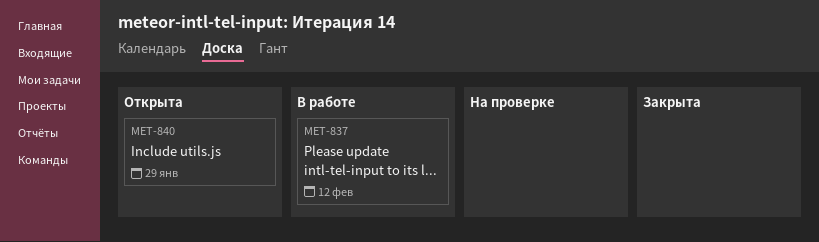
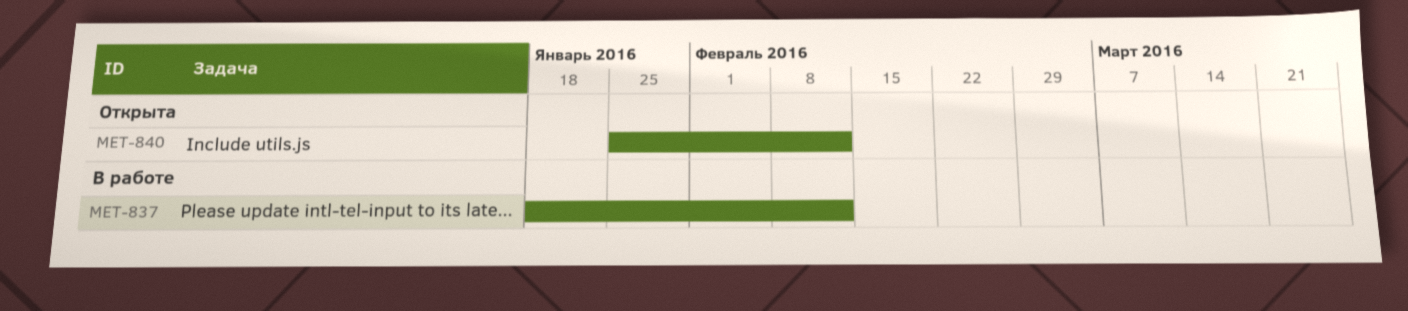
MET-840, due: Jan 29 -> Feb 12

